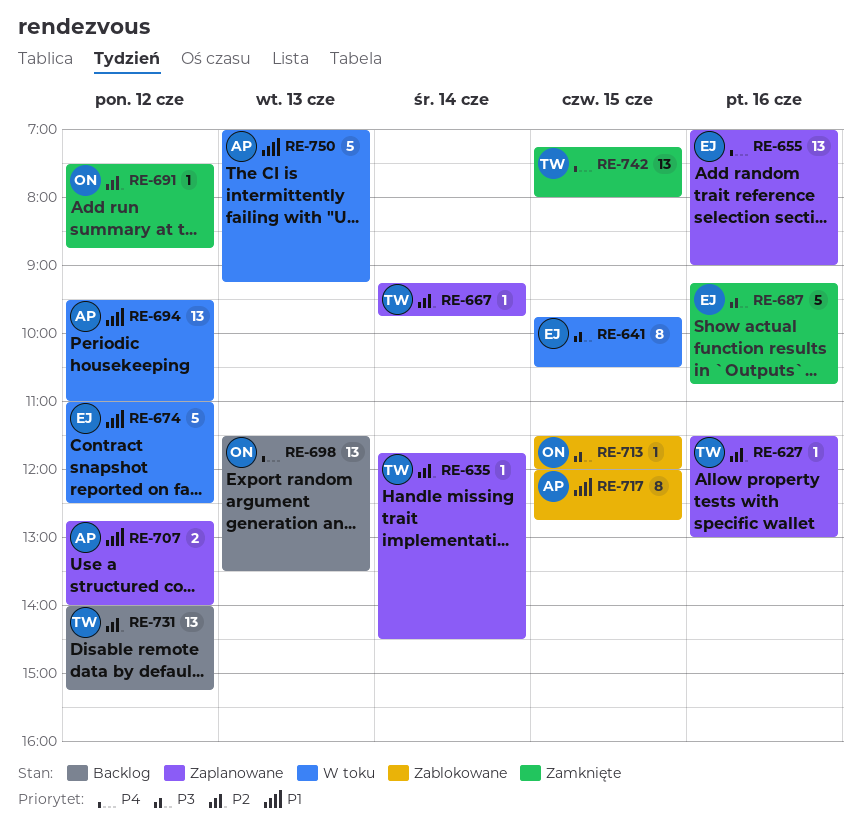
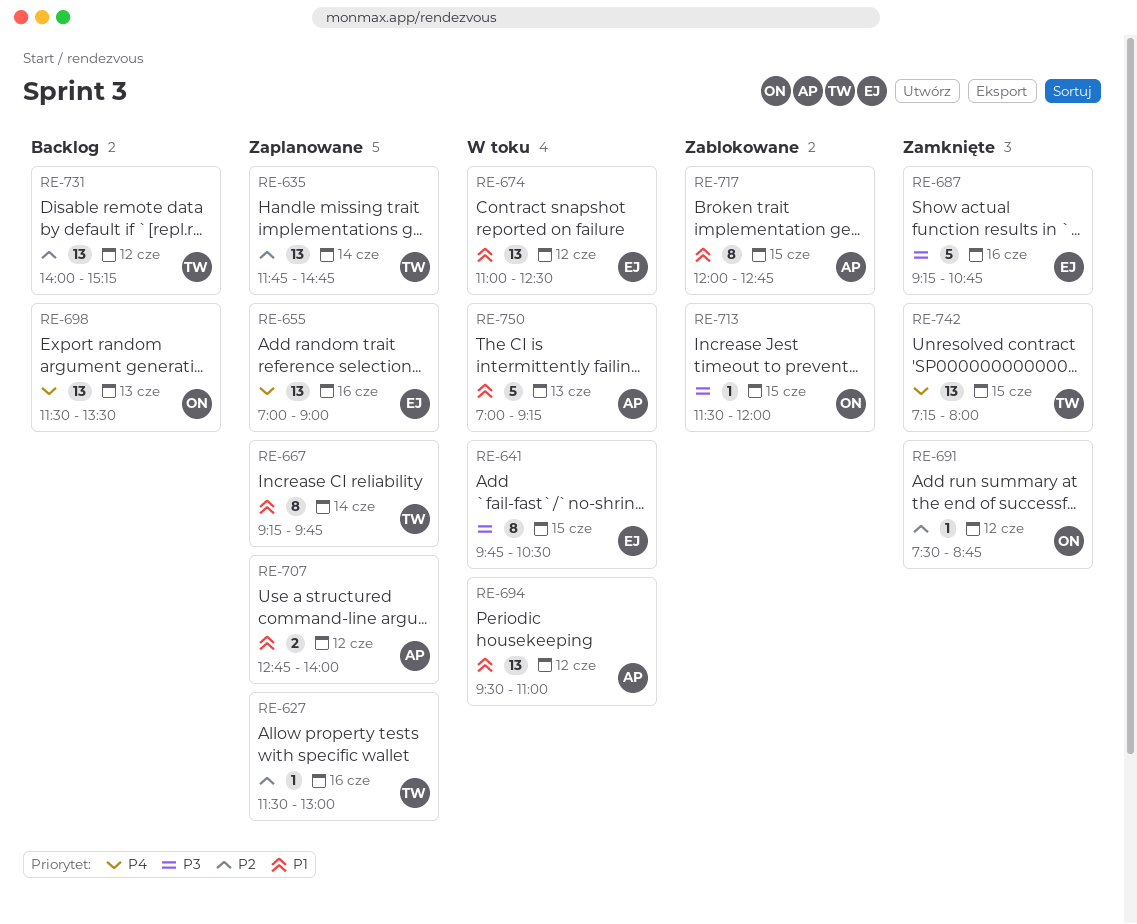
RE-635, estimate: 1 -> 13
RE-635, ends: 14:30 -> 14:45
RE-667, priority: P2 -> P1
RE-667, estimate: 1 -> 8
RE-674, estimate: 5 -> 13

